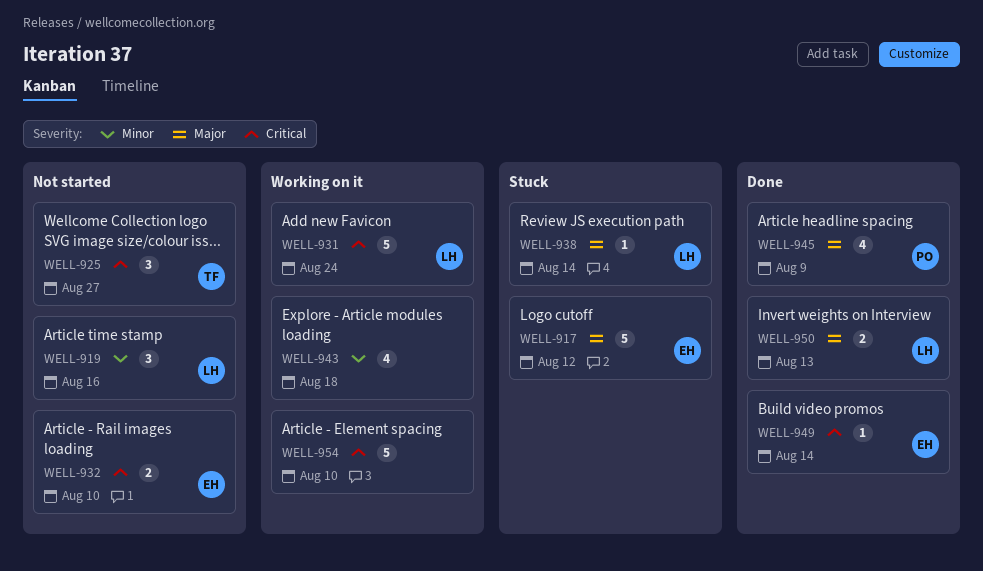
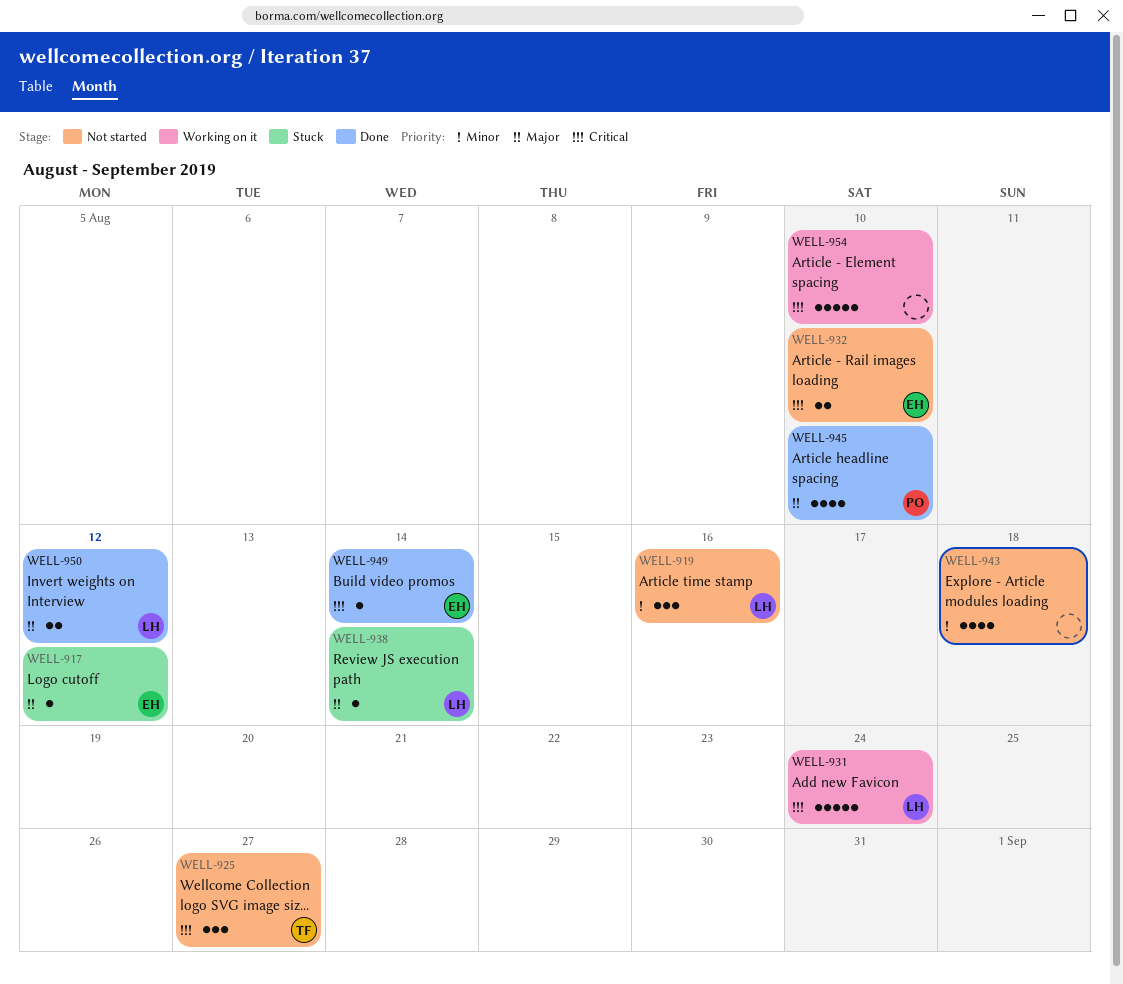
WELL-917, estimate: 5 -> 1
WELL-943, status: Working on it -> Not started
WELL-945, due: Aug 9 -> Aug 10
WELL-950, due: Aug 13 -> Aug 12

